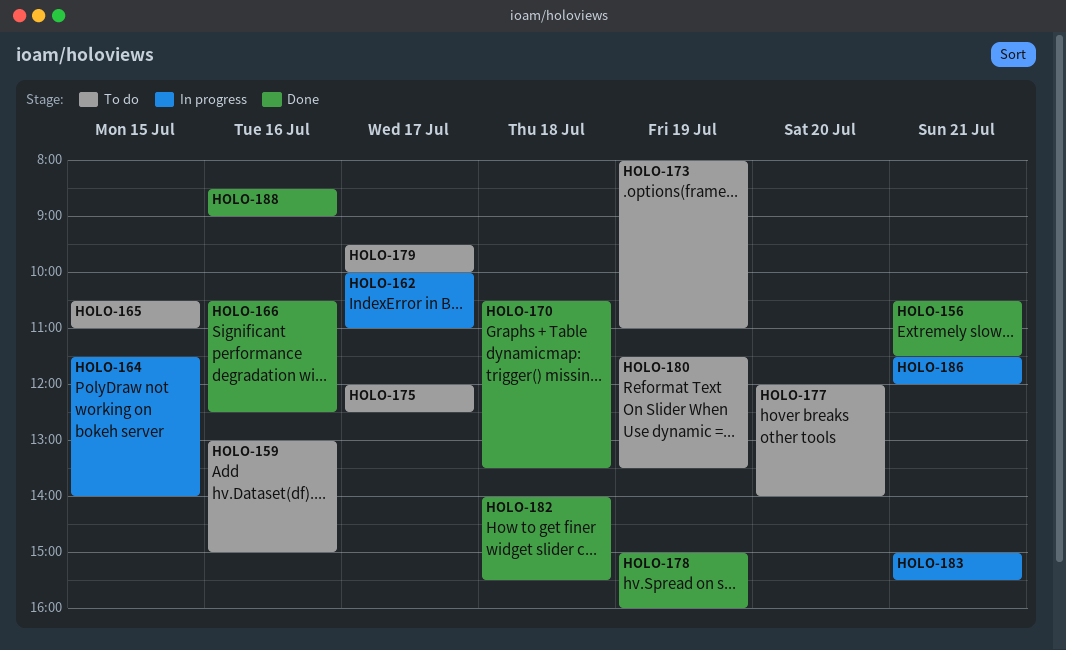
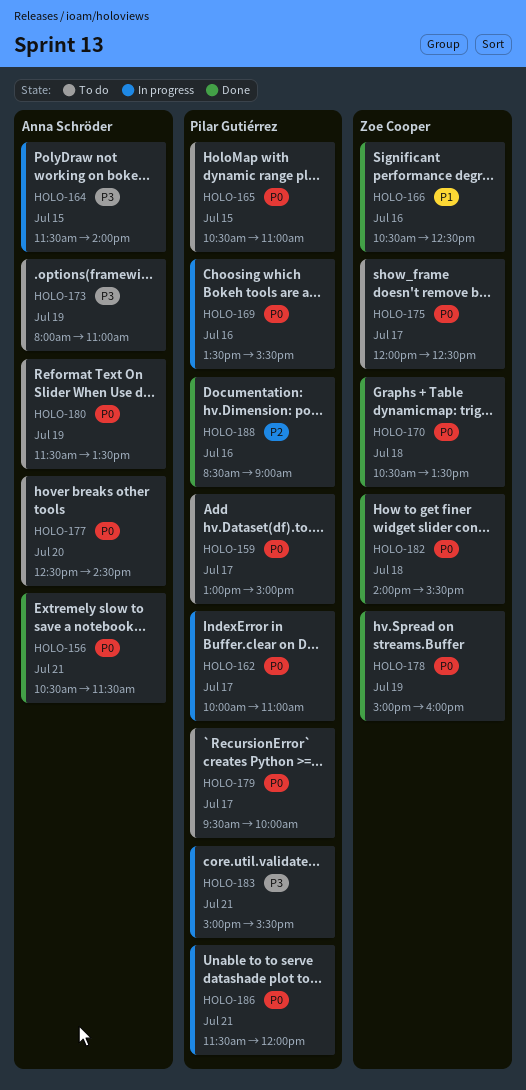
HOLO-159, day: Jul 16 -> Jul 17
HOLO-169: none -> present
HOLO-177, begins: 12:00 -> 12:30
HOLO-177, ends: 14:00 -> 14:30

